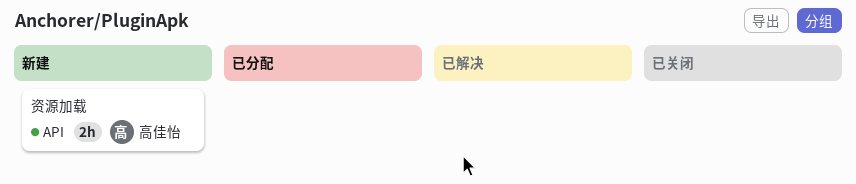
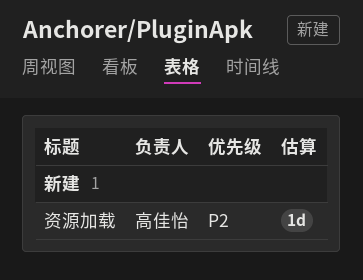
资源加载, estimate: 2h -> 1d

